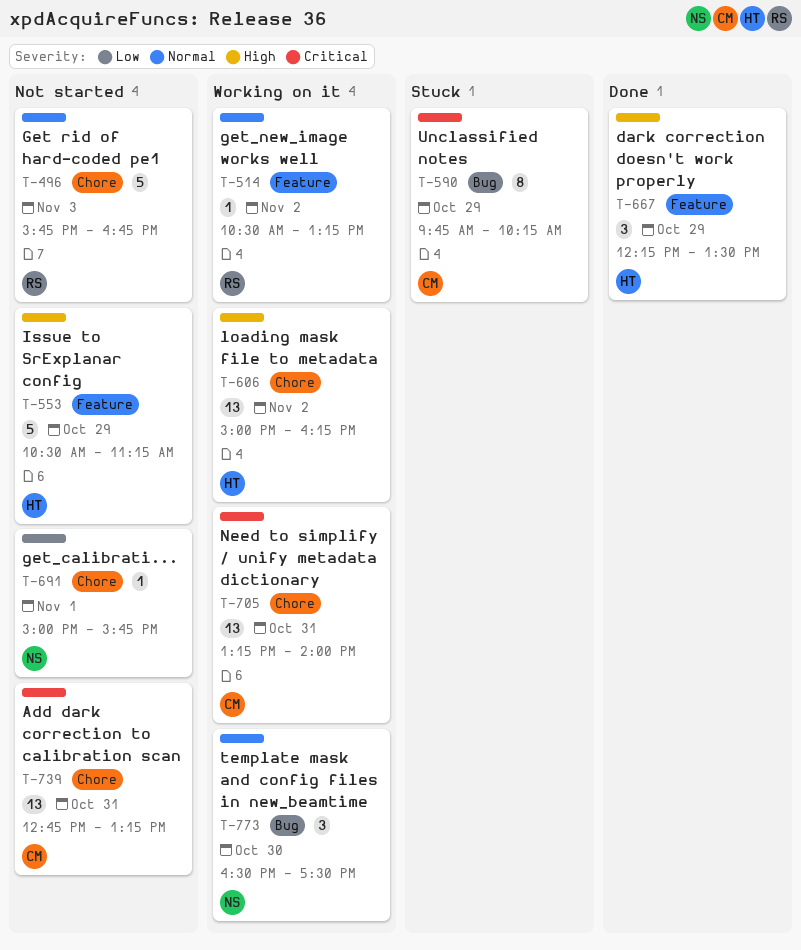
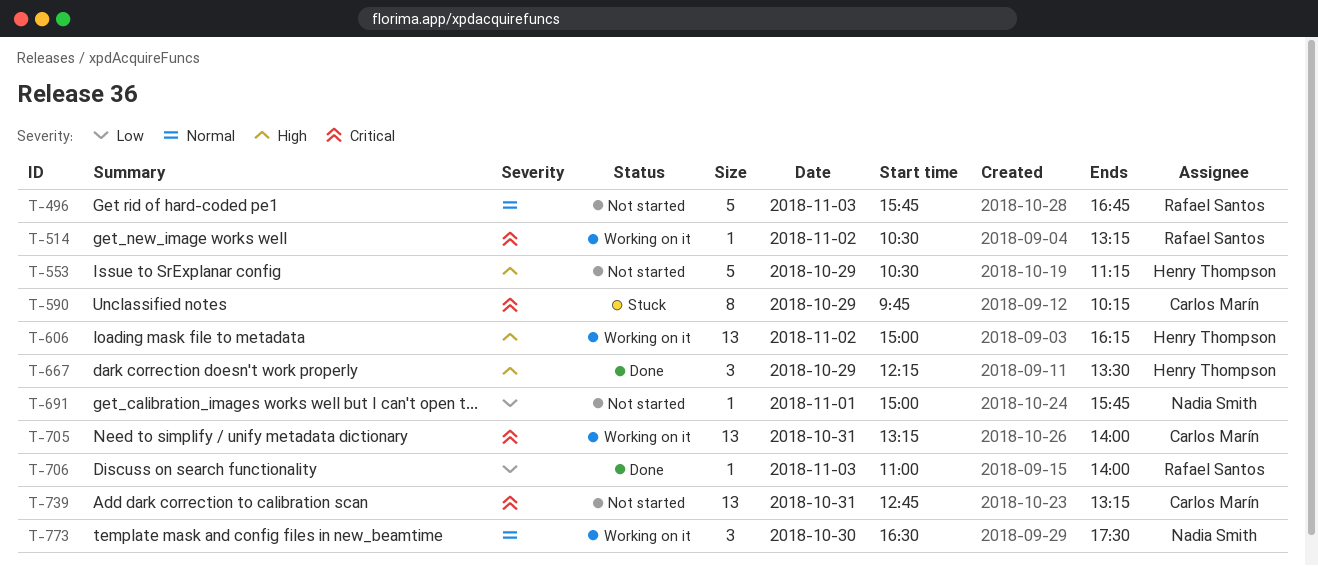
T-514, priority: Normal -> Critical
T-706: none -> present

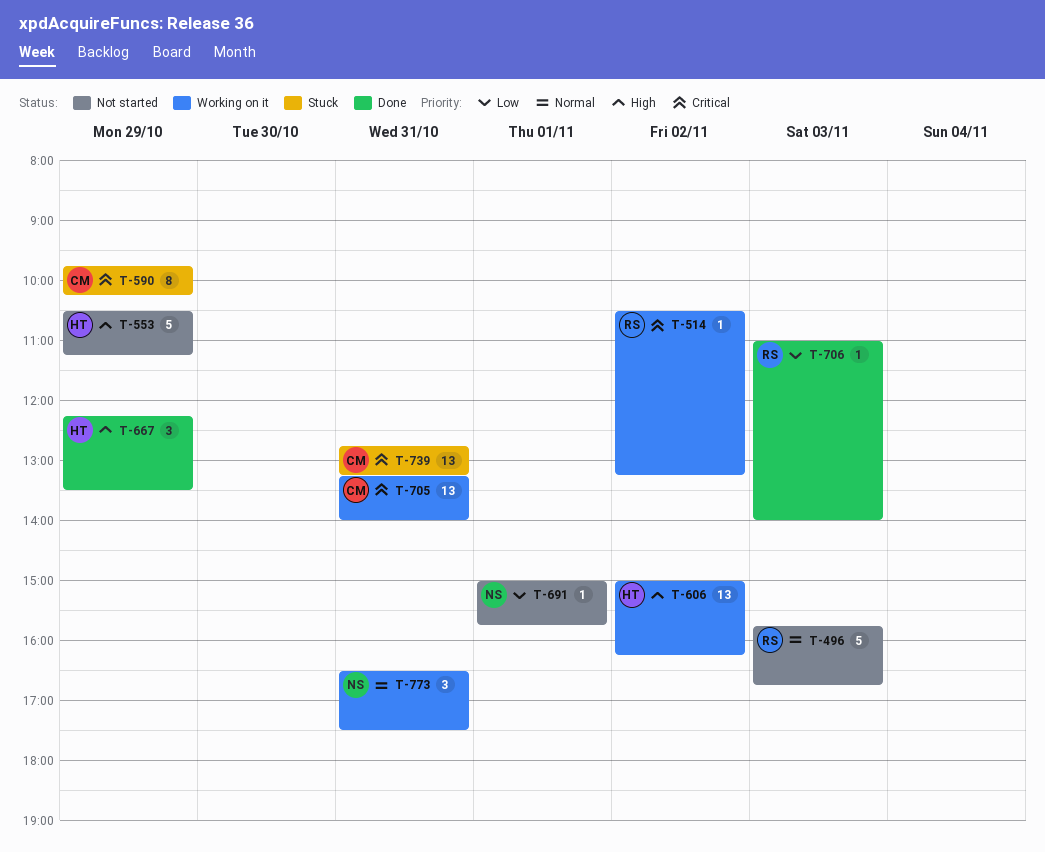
T-739, status: Not started -> Stuck
T-773, day: Oct 30 -> Oct 31

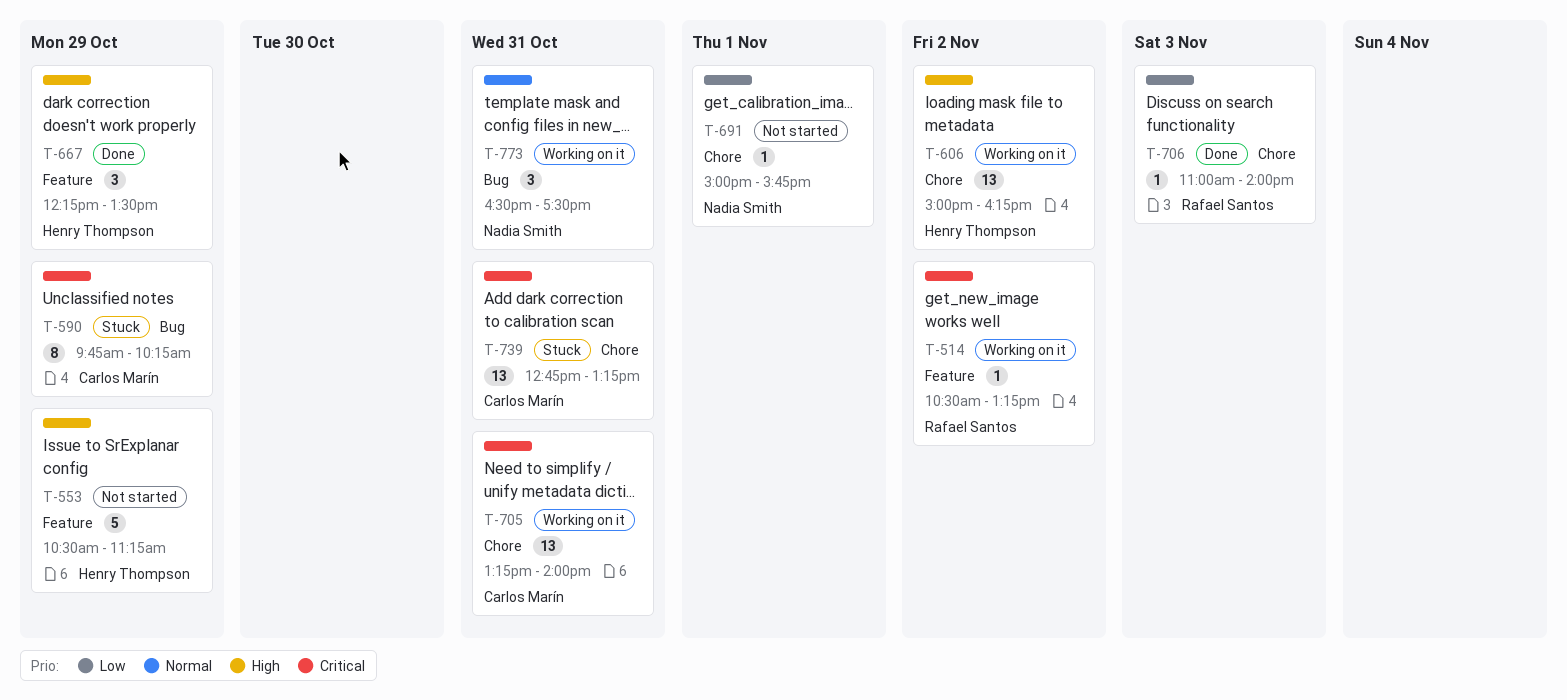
T-496: present -> none

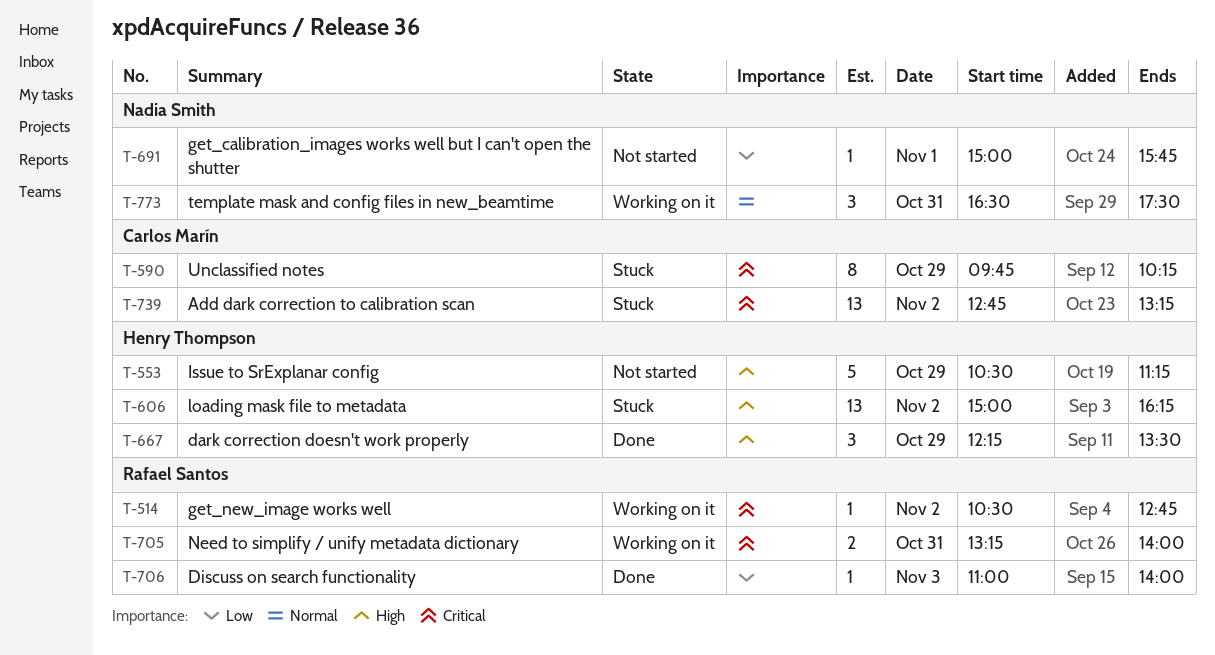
T-514, ends: 13:15 -> 12:45
T-606, status: Working on it -> Stuck
T-705, owner: Carlos Marín -> Rafael Santos
T-705, estimate: 13 -> 2
T-739, day: Oct 31 -> Nov 2

